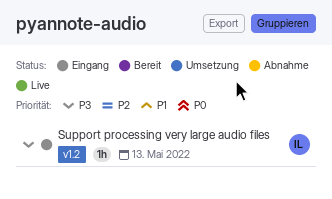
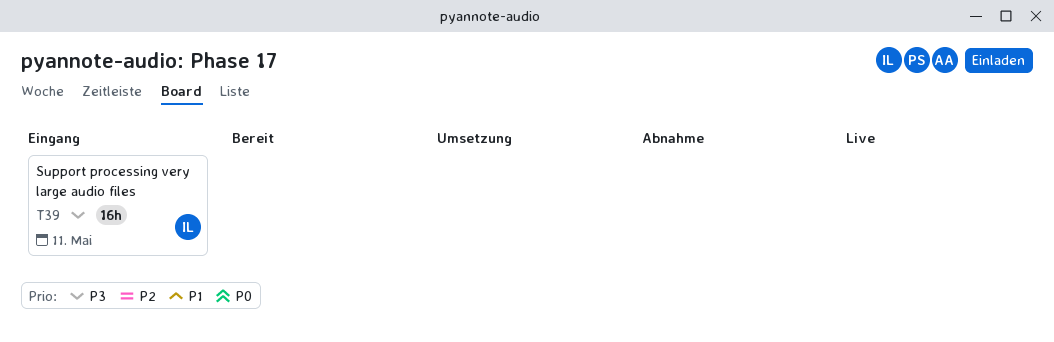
Support processing very large audio files, estimate: 1h -> 16h
Support processing very large audio files, due: May 13 -> May 11

